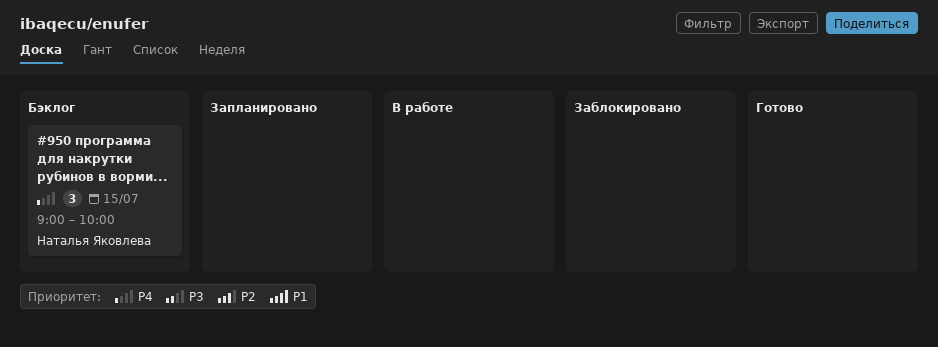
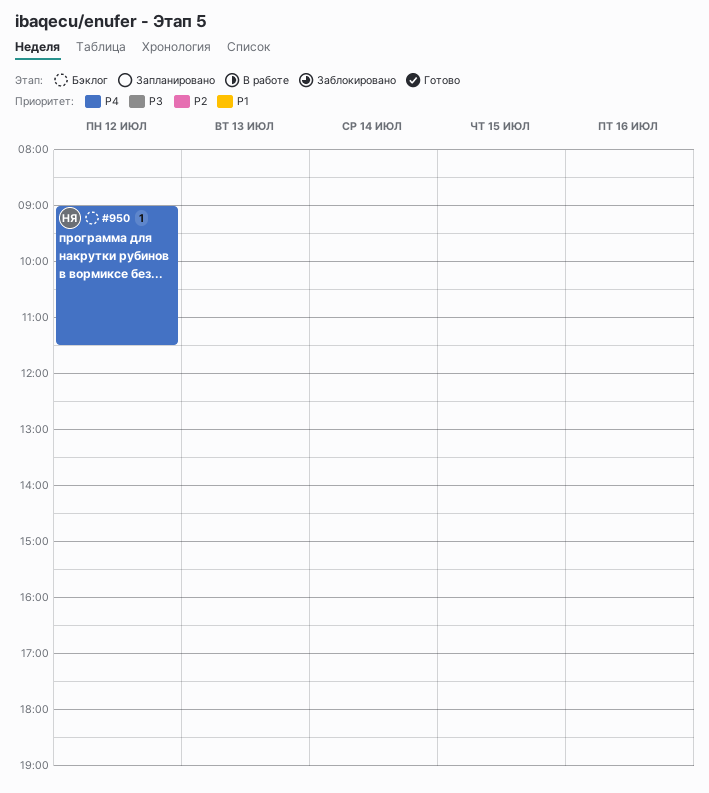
#950, estimate: 3 -> 1
#950, day: Jul 15 -> Jul 12
#950, ends: 10:00 -> 11:30

